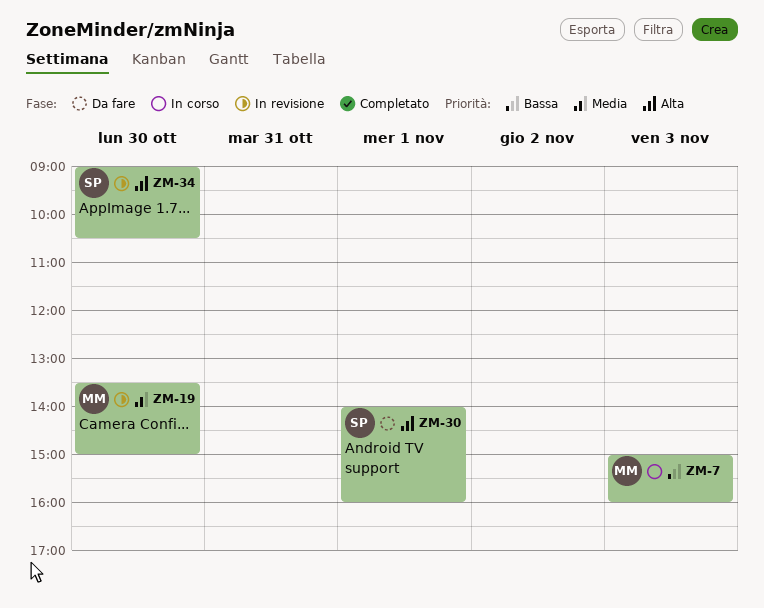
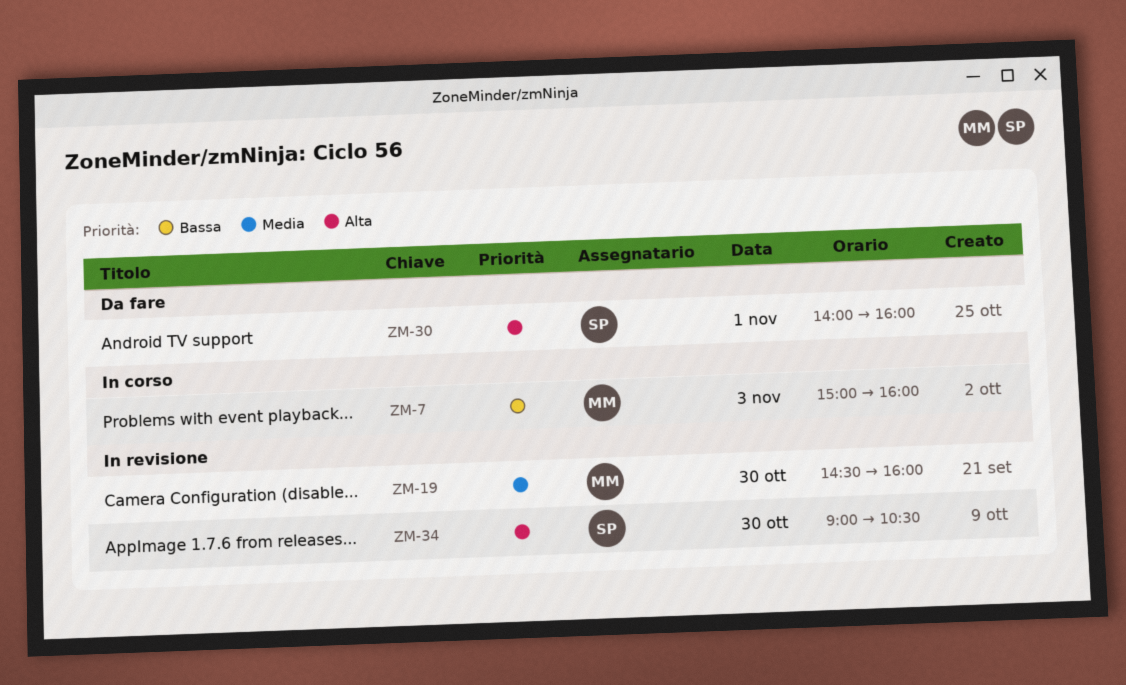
ZM-19, begins: 13:30 -> 14:30
ZM-19, ends: 15:00 -> 16:00

